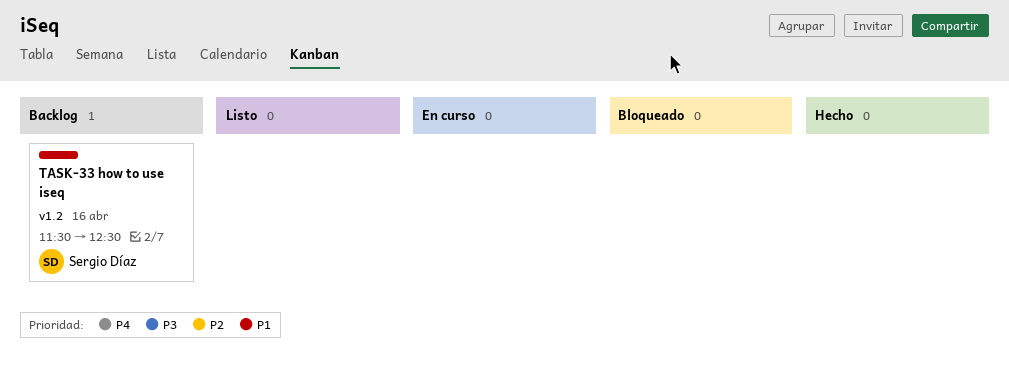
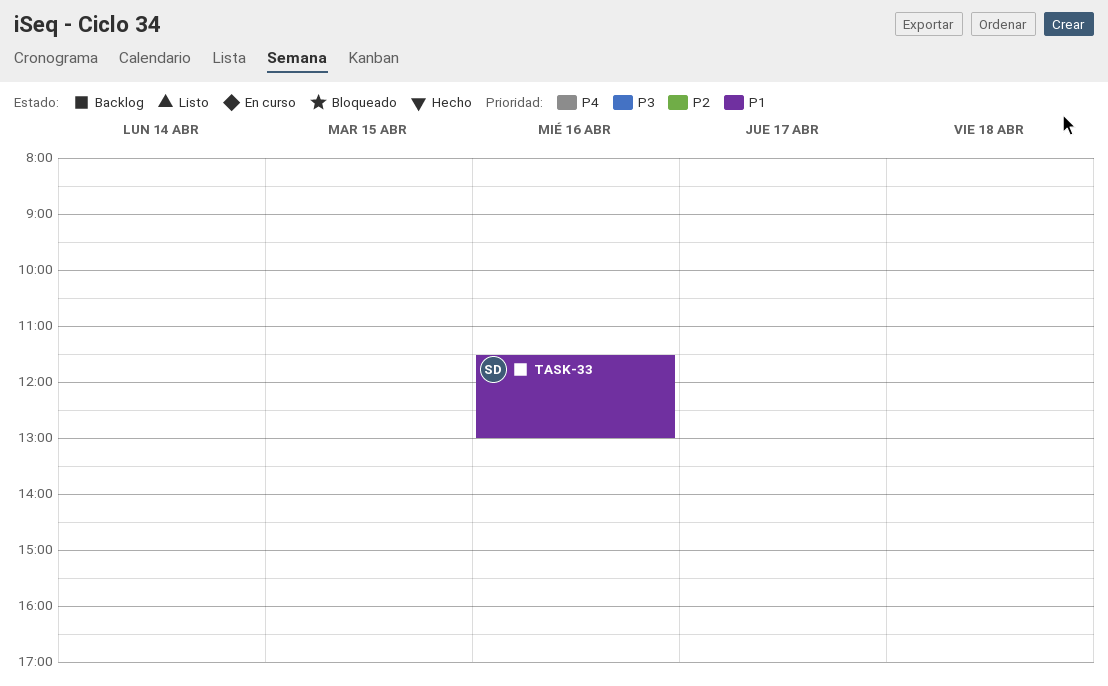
TASK-33, ends: 12:30 -> 13:00

